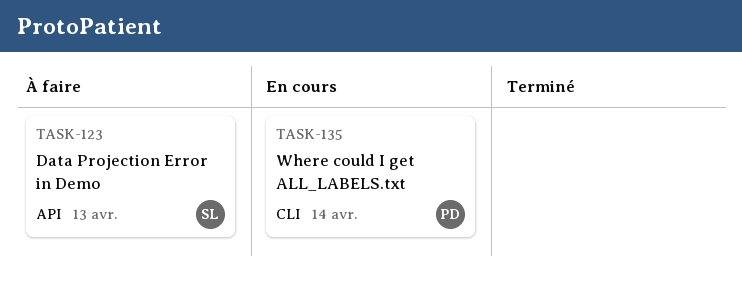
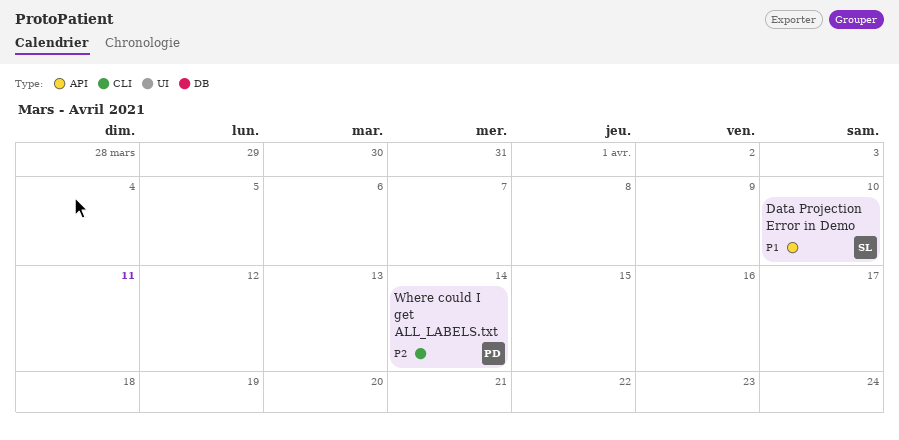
Data Projection Error in Demo, due: Apr 13 -> Apr 10

